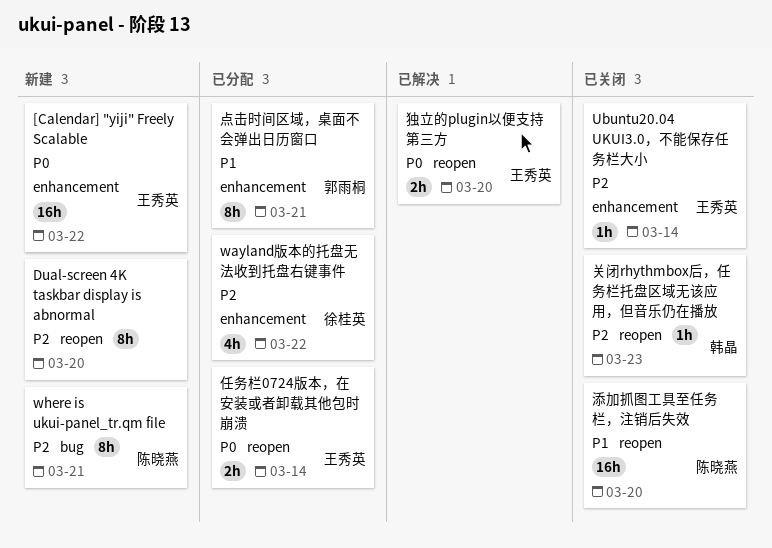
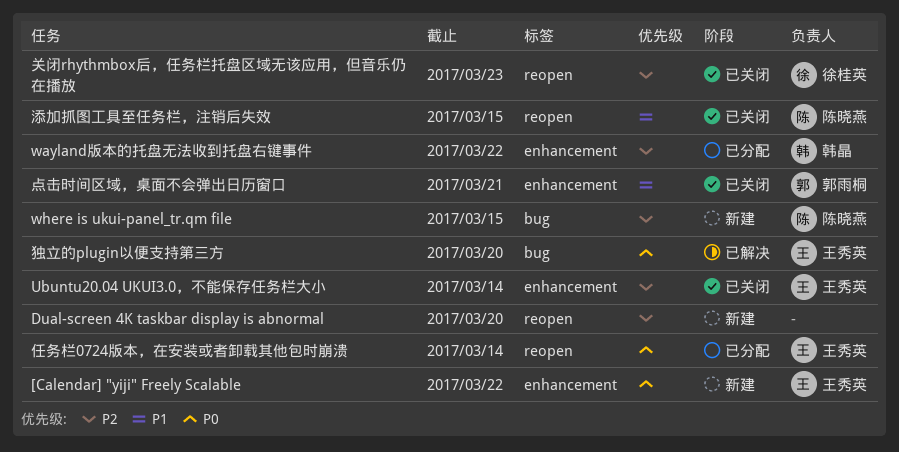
wayland版本的托盘无法收到托盘右键事件, owner: 徐桂英 -> 韩晶
where is ukui-panel_tr.qm file, due: Mar 21 -> Mar 15
关闭rhythmbox后，任务栏托盘区域无该应用，但音乐仍在播放, owner: 韩晶 -> 徐桂英
添加抓图工具至任务栏，注销后失效, due: Mar 20 -> Mar 15
点击时间区域，桌面不会弹出日历窗口, status: 已分配 -> 已关闭
独立的plugin以便支持第三方, label: reopen -> bug

